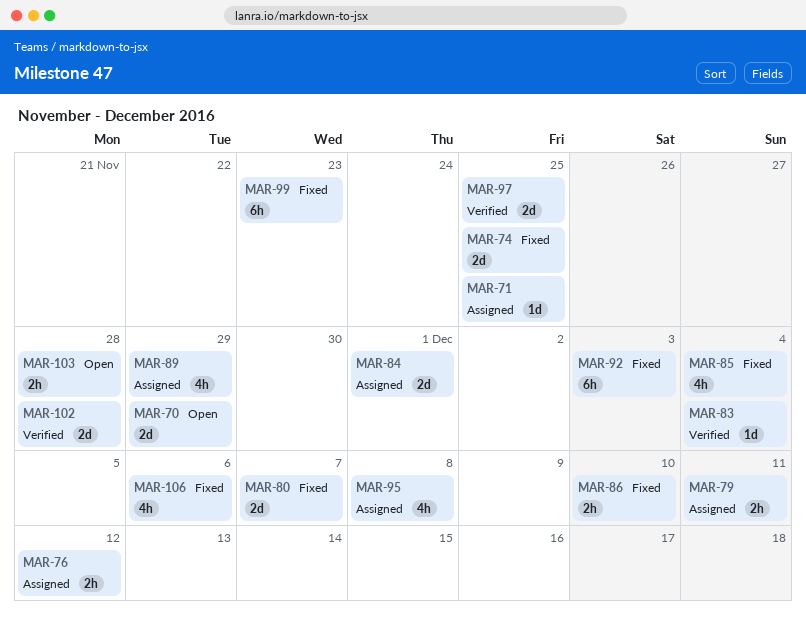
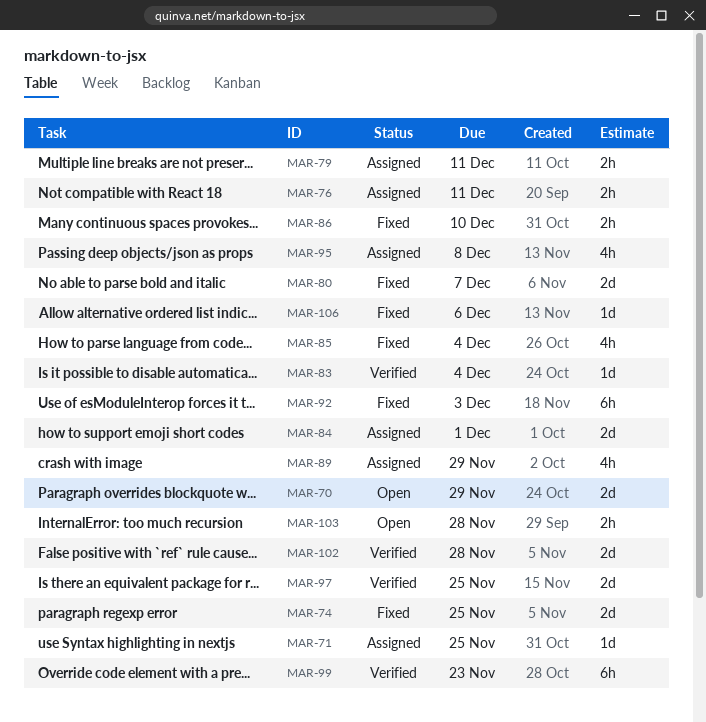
MAR-76, due: Dec 12 -> Dec 11
MAR-99, status: Fixed -> Verified
MAR-106, estimate: 4h -> 1d

